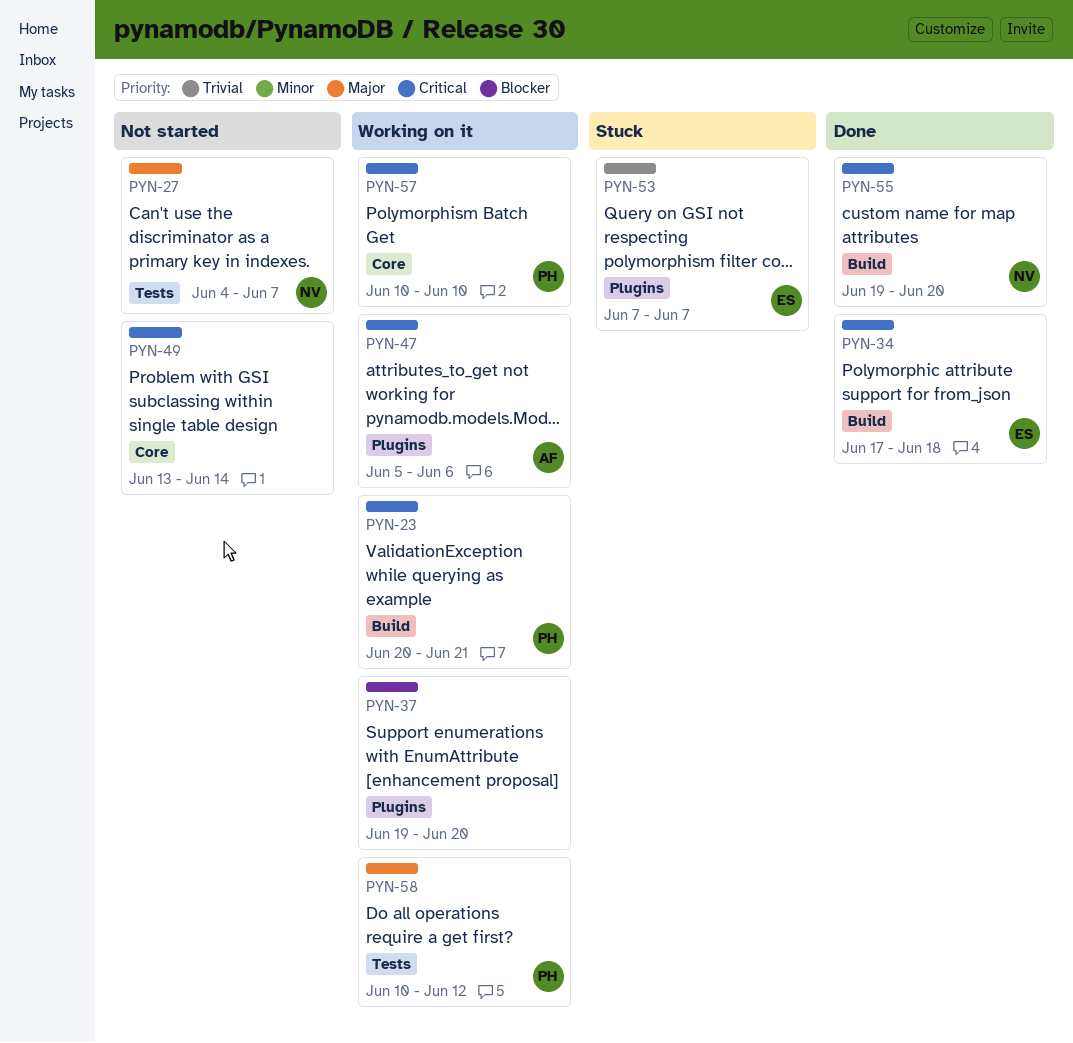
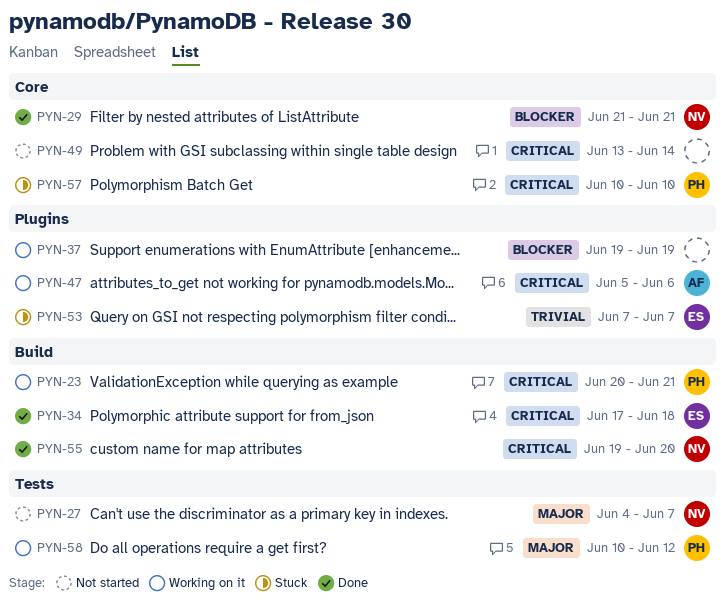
PYN-29: none -> present
PYN-37, due: Jun 20 -> Jun 19
PYN-57, status: Working on it -> Stuck

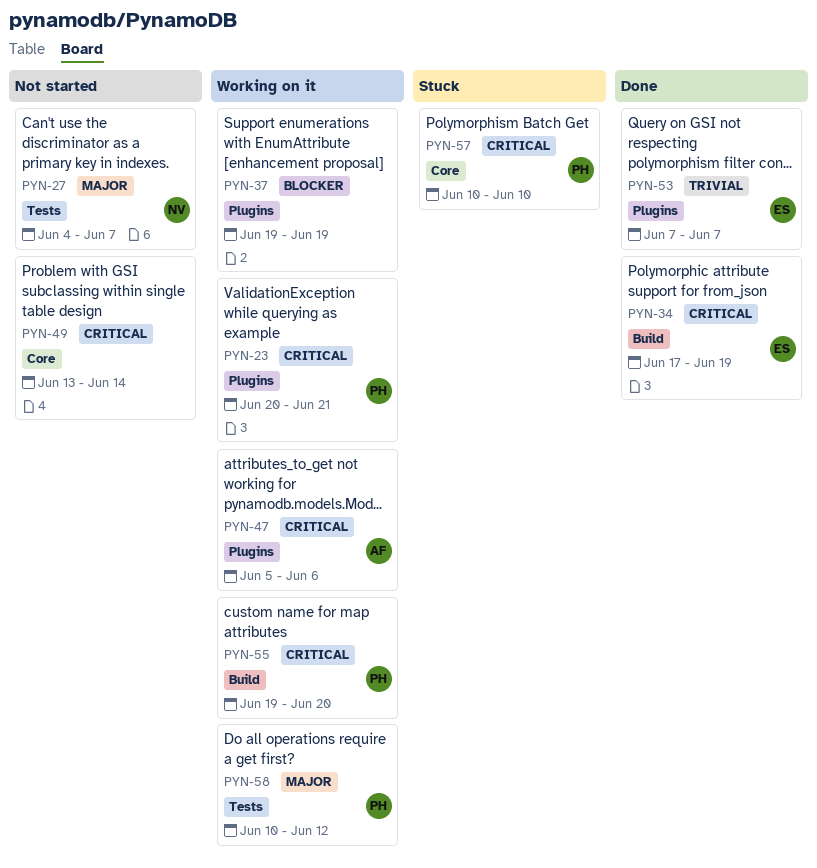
PYN-23, label: Build -> Plugins
PYN-29: present -> none
PYN-34, due: Jun 18 -> Jun 19
PYN-53, status: Stuck -> Done
PYN-55, status: Done -> Working on it
PYN-55, owner: NV -> PH

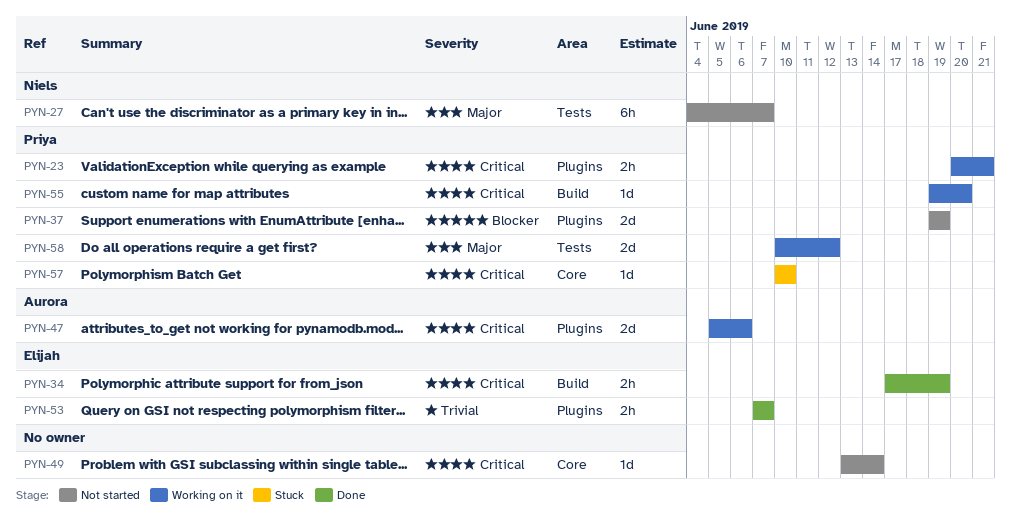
PYN-37, status: Working on it -> Not started
PYN-37, owner: none -> Priya

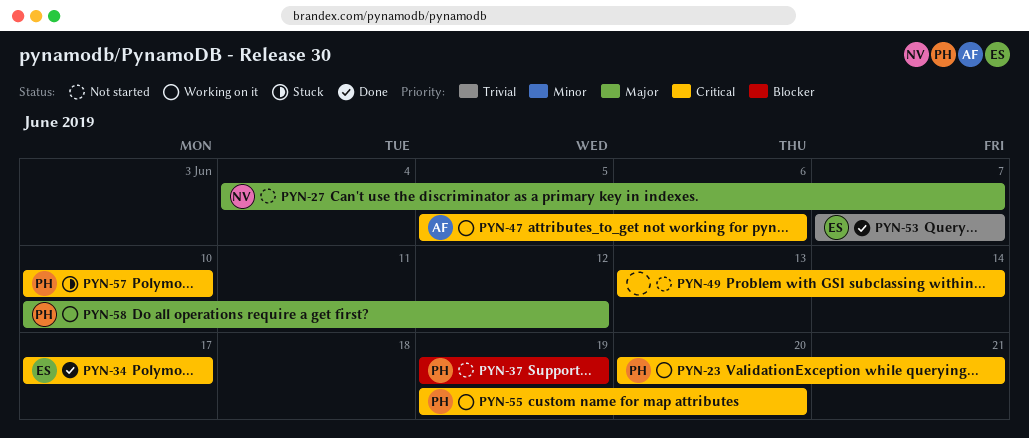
PYN-34, due: Jun 19 -> Jun 17

